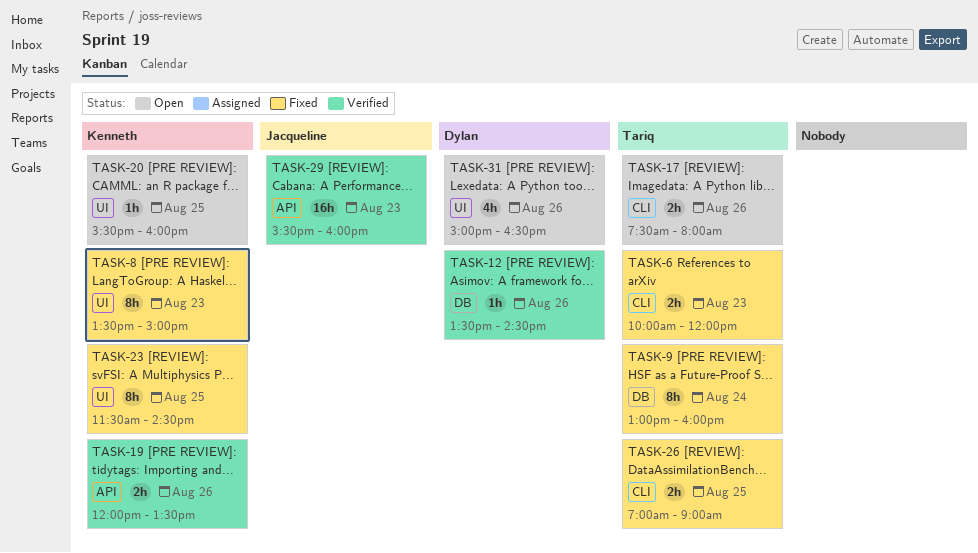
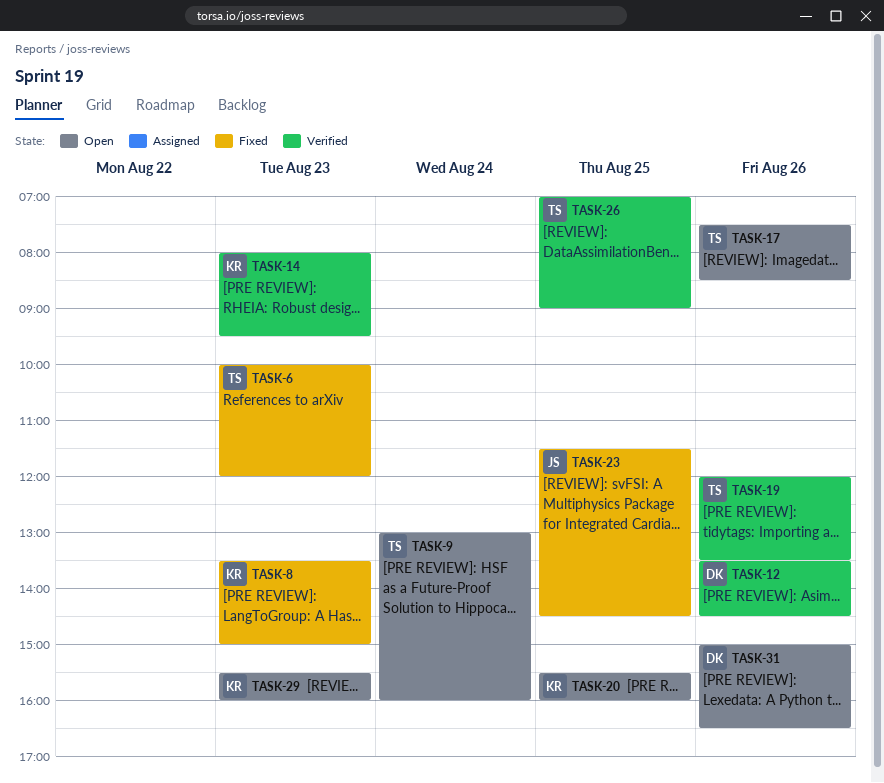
TASK-9, status: Fixed -> Open
TASK-14: none -> present
TASK-17, ends: 08:00 -> 08:30
TASK-19, owner: Kenneth -> Tariq
TASK-23, owner: Kenneth -> Jacqueline
TASK-26, status: Fixed -> Verified
TASK-29, status: Verified -> Open
TASK-29, owner: Jacqueline -> Kenneth

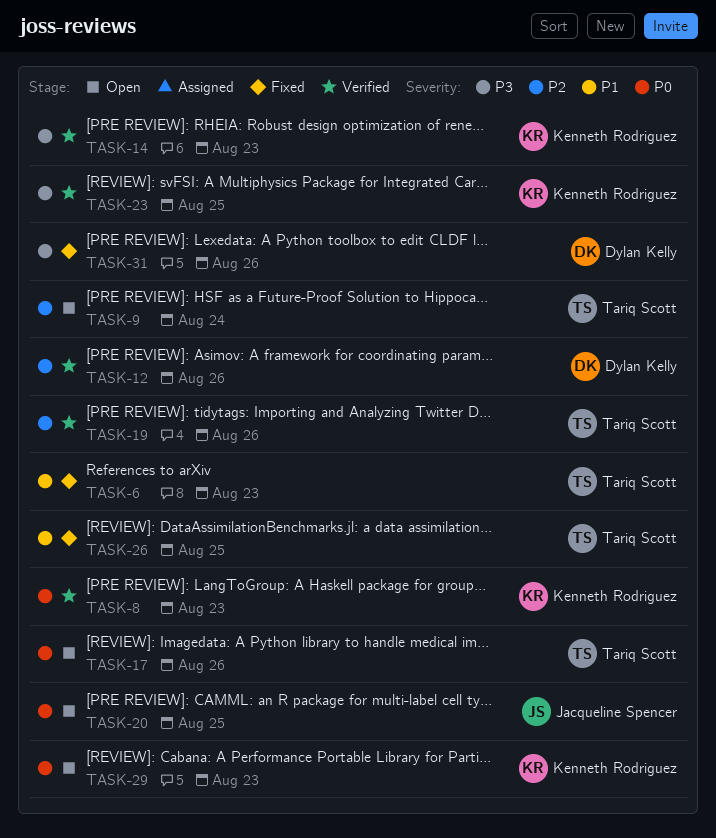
TASK-8, status: Fixed -> Verified
TASK-20, owner: Kenneth Rodriguez -> Jacqueline Spencer
TASK-23, status: Fixed -> Verified
TASK-23, owner: Jacqueline Spencer -> Kenneth Rodriguez
TASK-26, status: Verified -> Fixed
TASK-31, status: Open -> Fixed

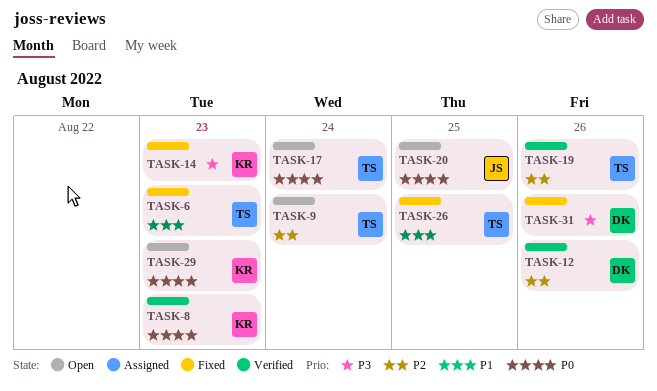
TASK-14, status: Verified -> Fixed
TASK-17, day: Aug 26 -> Aug 24
TASK-23: present -> none

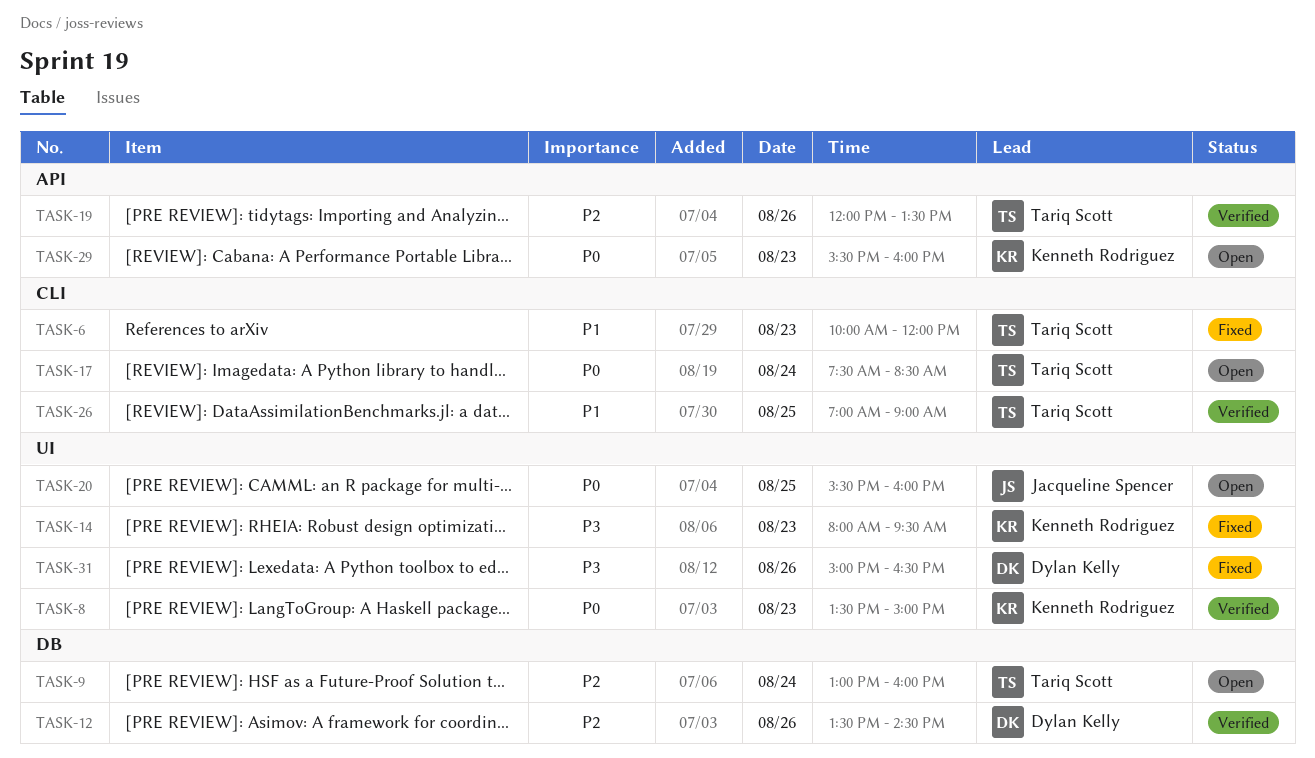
TASK-26, status: Fixed -> Verified

